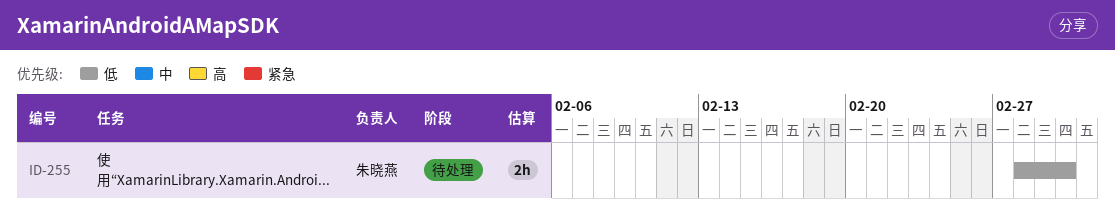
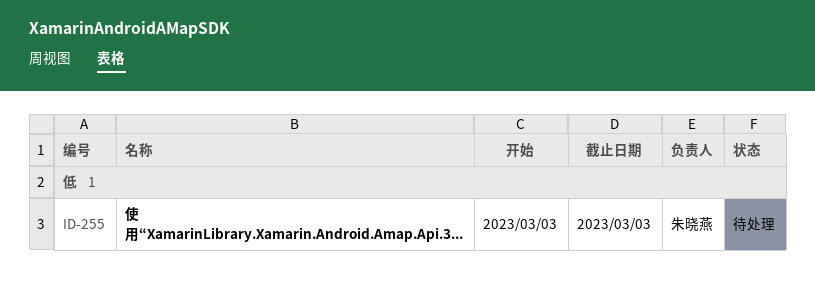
ID-255, start: Feb 28 -> Mar 3
ID-255, due: Mar 2 -> Mar 3

